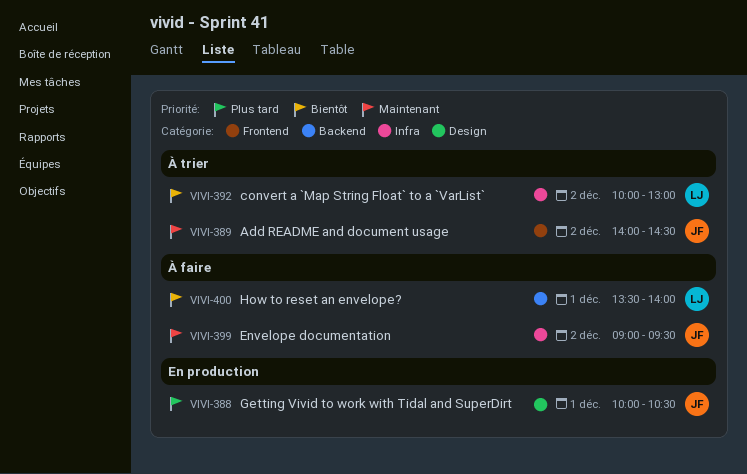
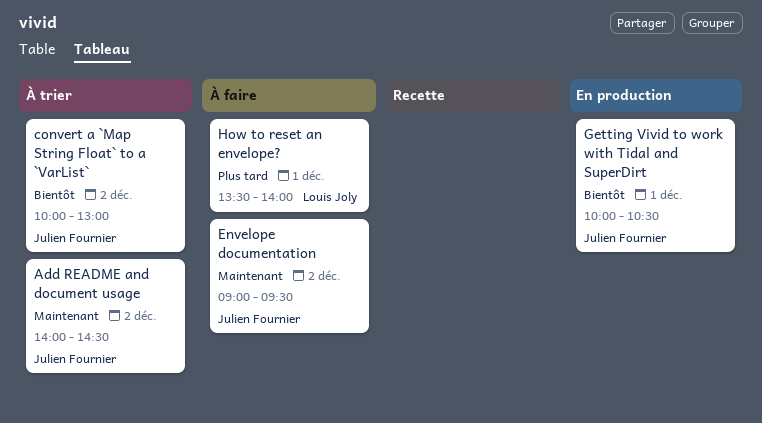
convert a `Map String Float` to a `VarList`, owner: Louis Joly -> Julien Fournier
Getting Vivid to work with Tidal and SuperDirt, priority: Plus tard -> Bientôt
How to reset an envelope?, priority: Bientôt -> Plus tard

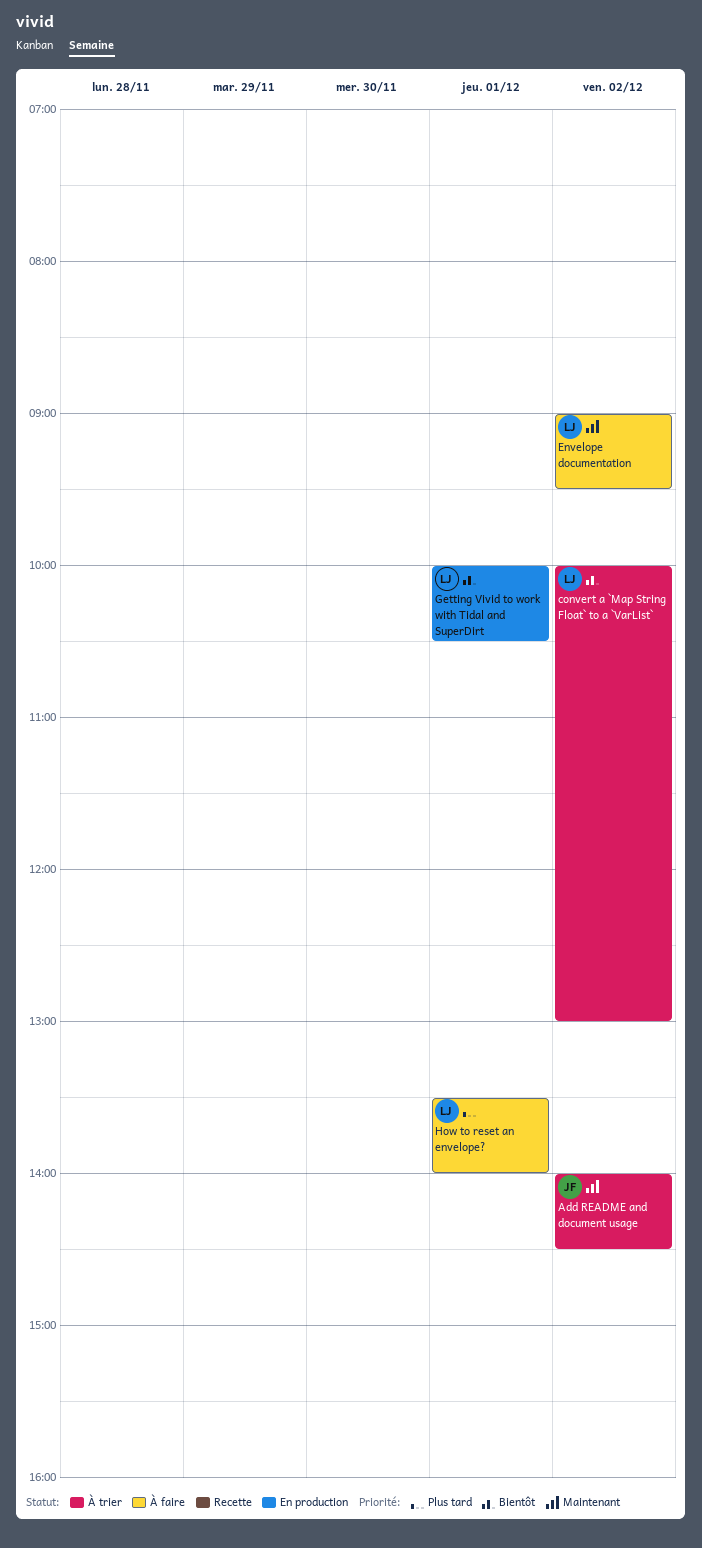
convert a `Map String Float` to a `VarList`, owner: Julien Fournier -> Louis Joly
Envelope documentation, owner: Julien Fournier -> Louis Joly
Getting Vivid to work with Tidal and SuperDirt, owner: Julien Fournier -> Louis Joly

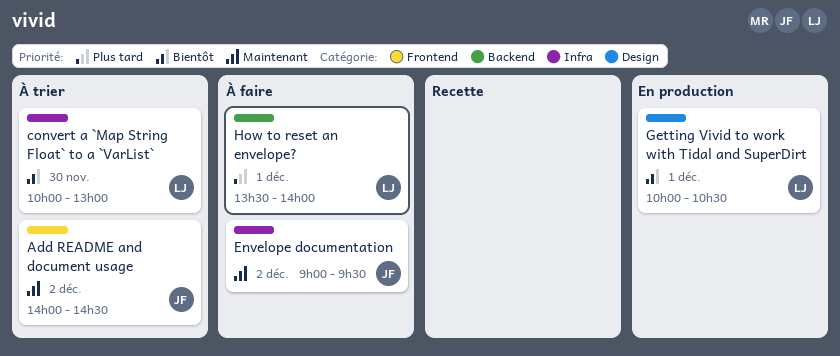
convert a `Map String Float` to a `VarList`, day: Dec 2 -> Nov 30
Envelope documentation, owner: LJ -> JF

